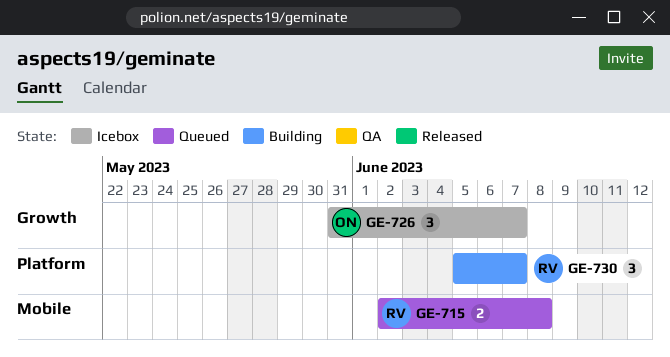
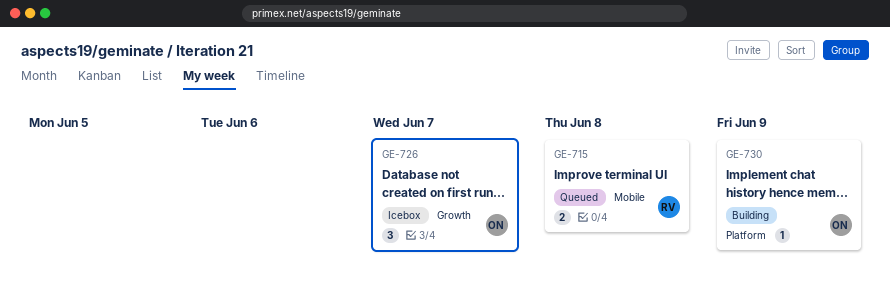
GE-730, owner: RV -> ON
GE-730, estimate: 3 -> 1
GE-730, due: Jun 7 -> Jun 9

